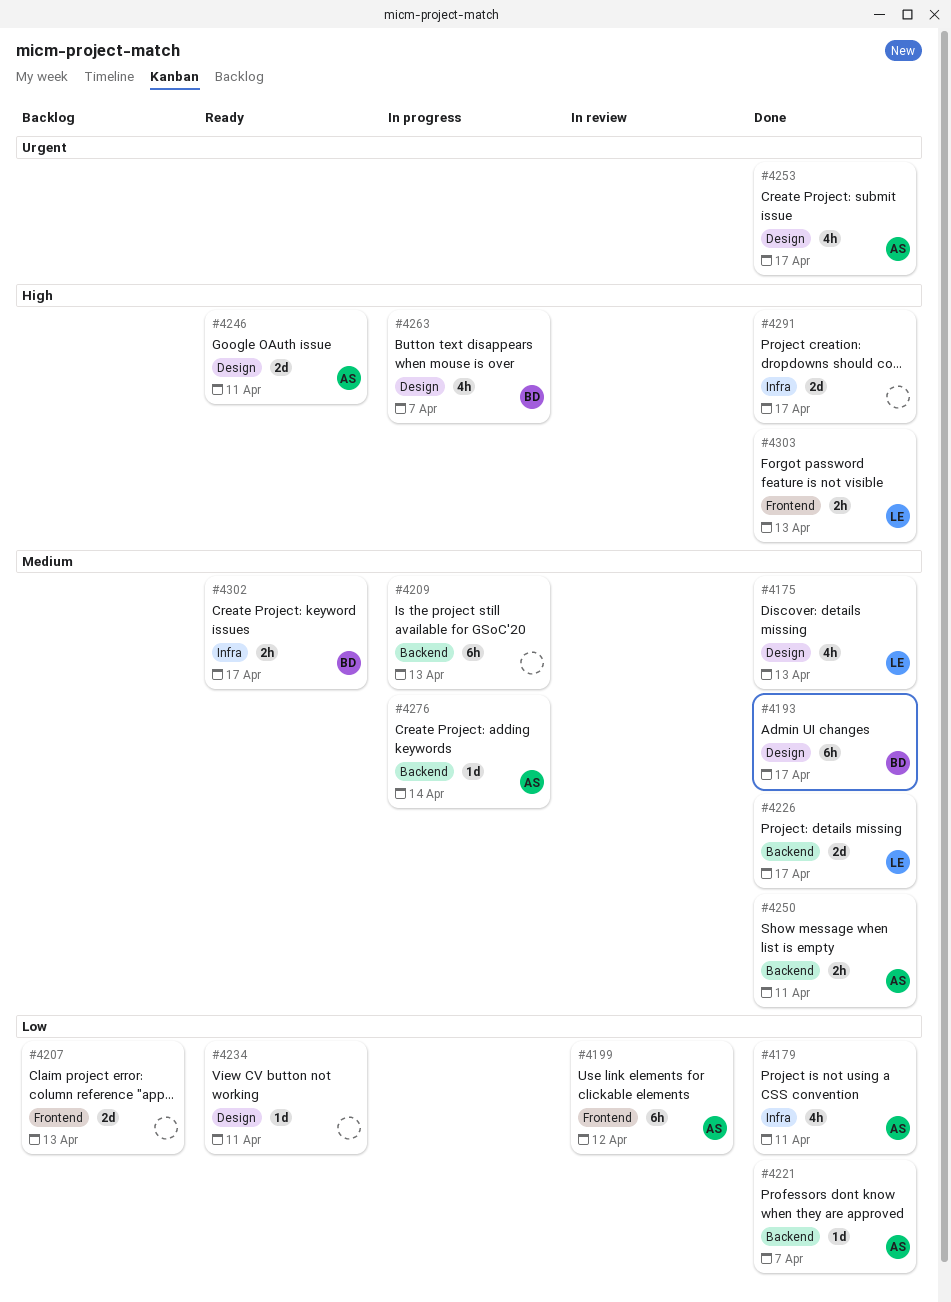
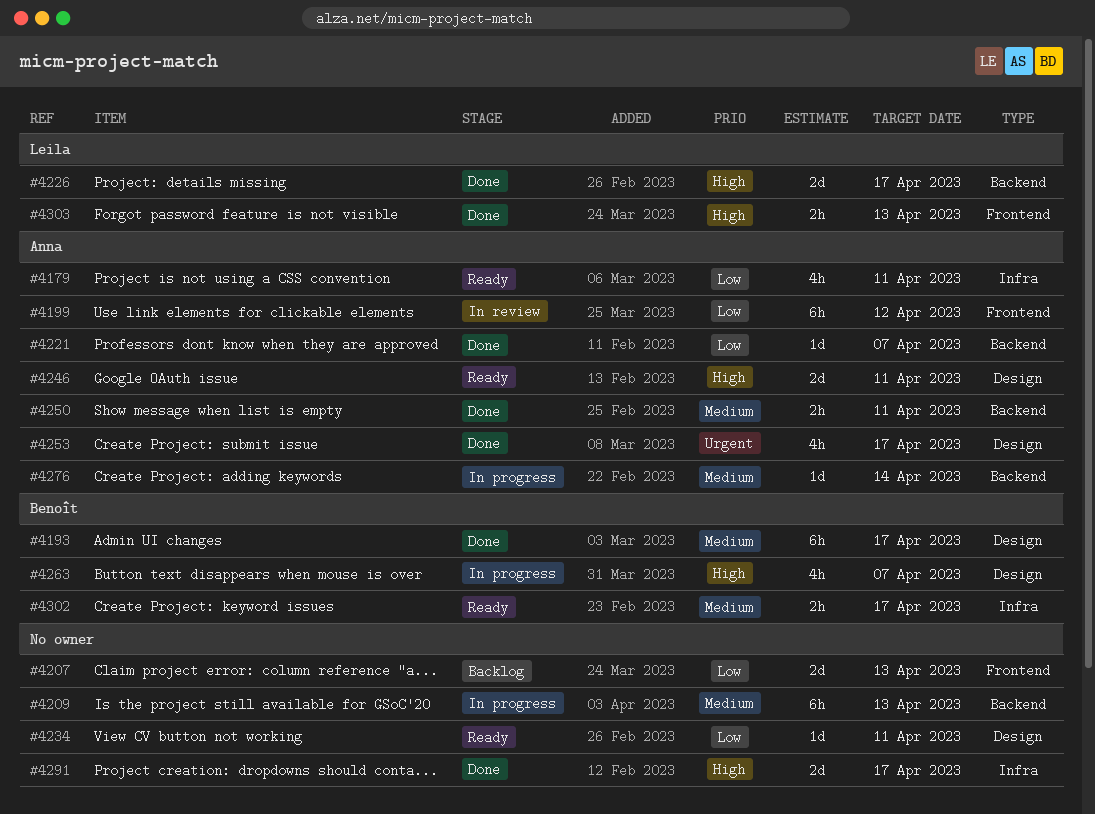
#4175: present -> none
#4179, status: Done -> Ready
#4226, priority: Medium -> High

